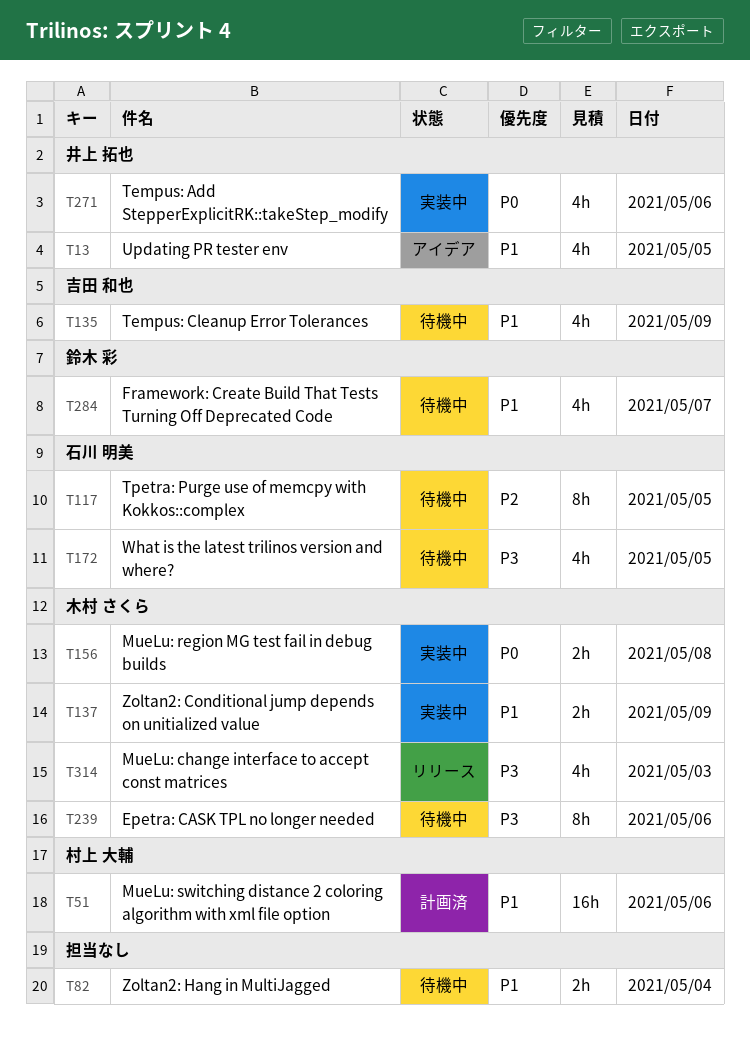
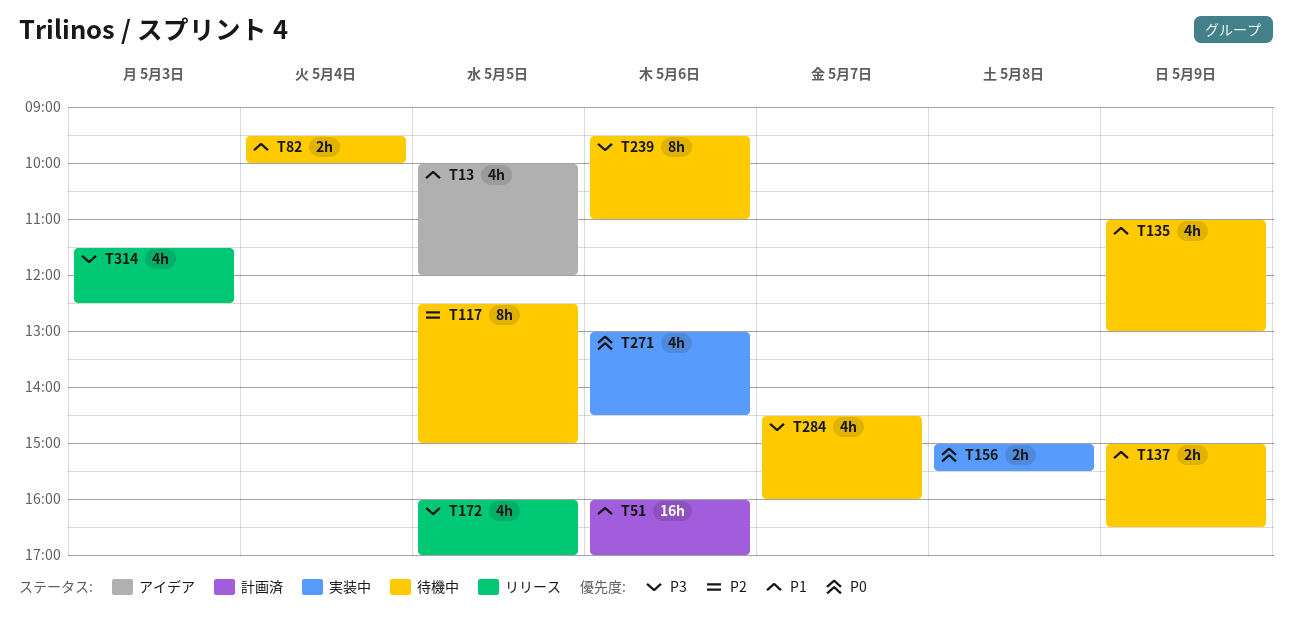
T137, status: 実装中 -> 待機中
T172, status: 待機中 -> リリース
T284, priority: P1 -> P3

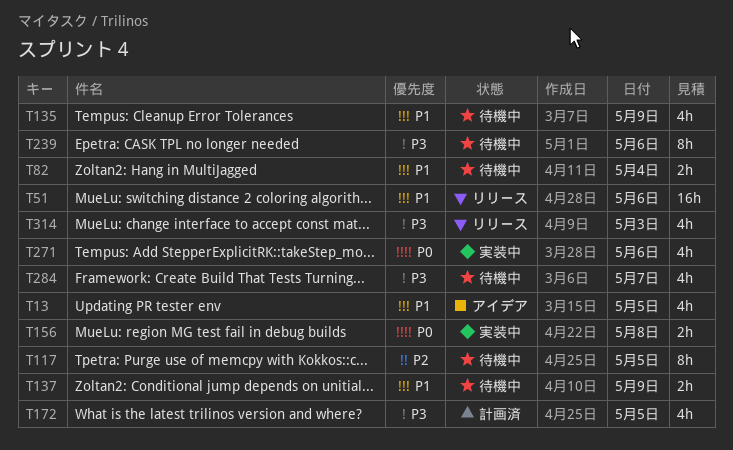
T51, status: 計画済 -> リリース
T172, status: リリース -> 計画済

